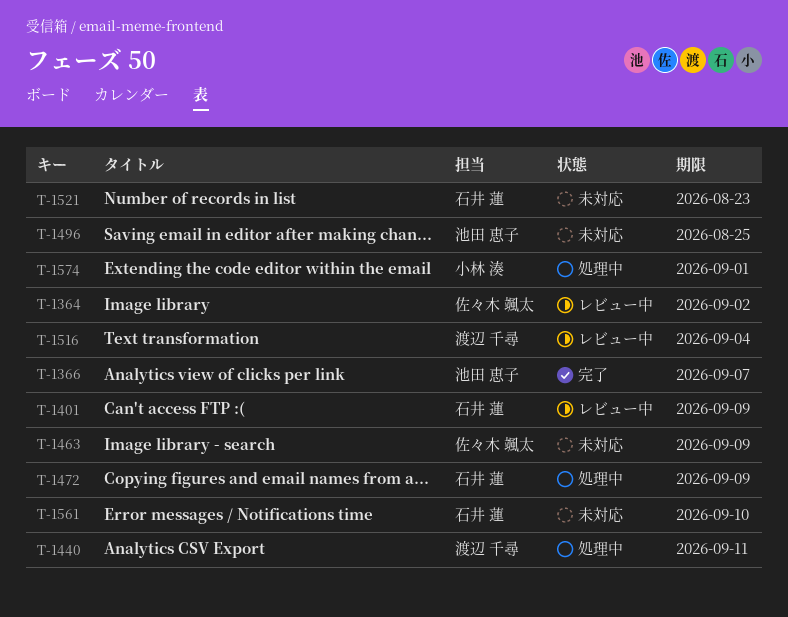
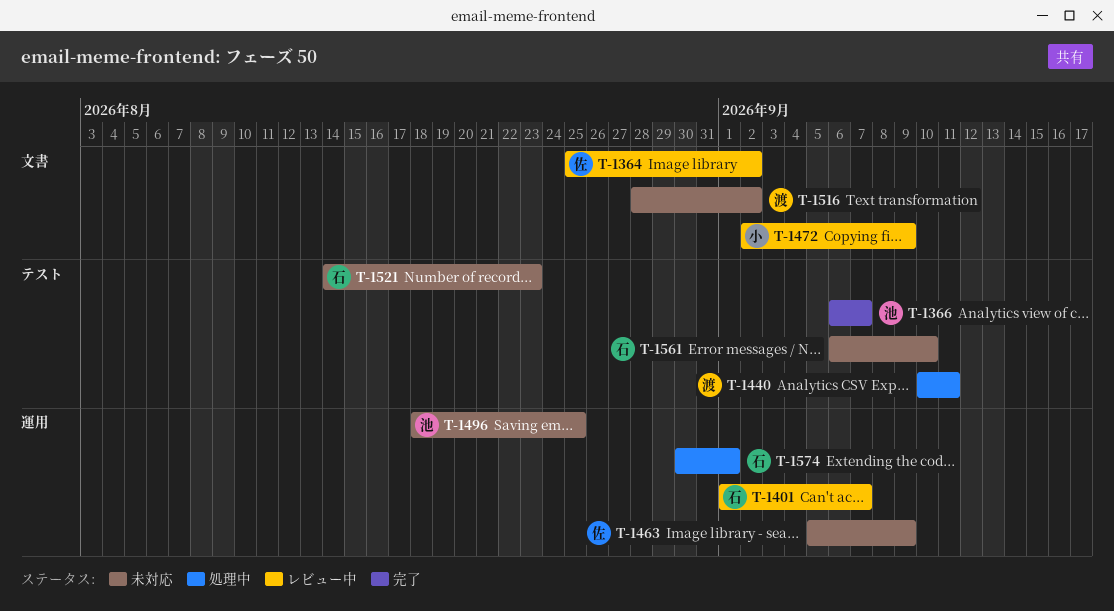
T-1401, due: Sep 9 -> Sep 7
T-1472, status: 処理中 -> レビュー中
T-1472, owner: 石井 蓮 -> 小林 湊
T-1516, status: レビュー中 -> 未対応
T-1516, due: Sep 4 -> Sep 2
T-1574, owner: 小林 湊 -> 石井 蓮

